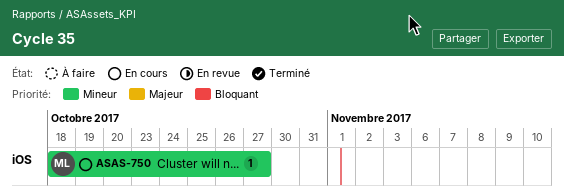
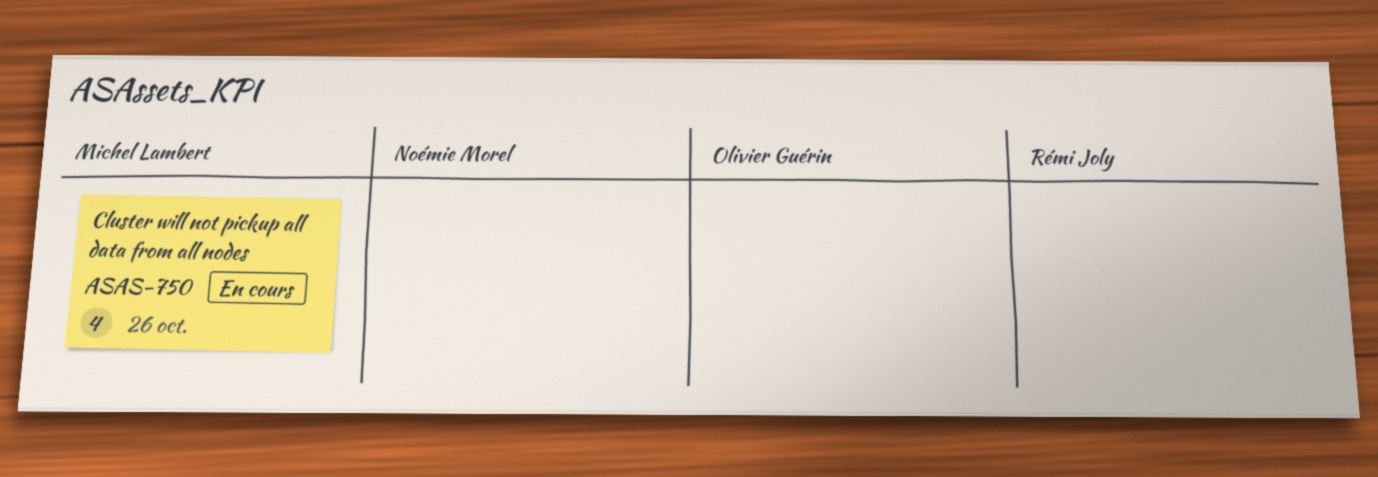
ASAS-750, estimate: 1 -> 4
ASAS-750, due: Oct 27 -> Oct 26

